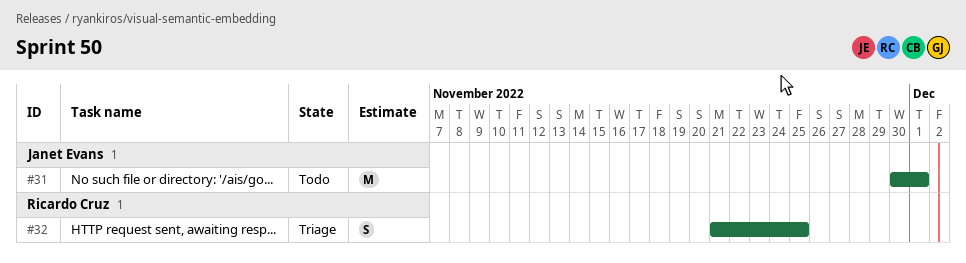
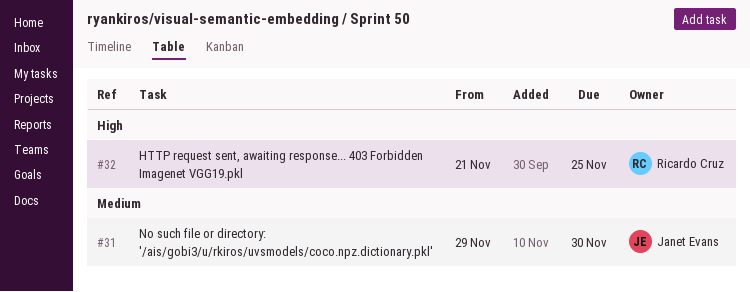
#31, start: Nov 30 -> Nov 29
#31, due: Dec 1 -> Nov 30

